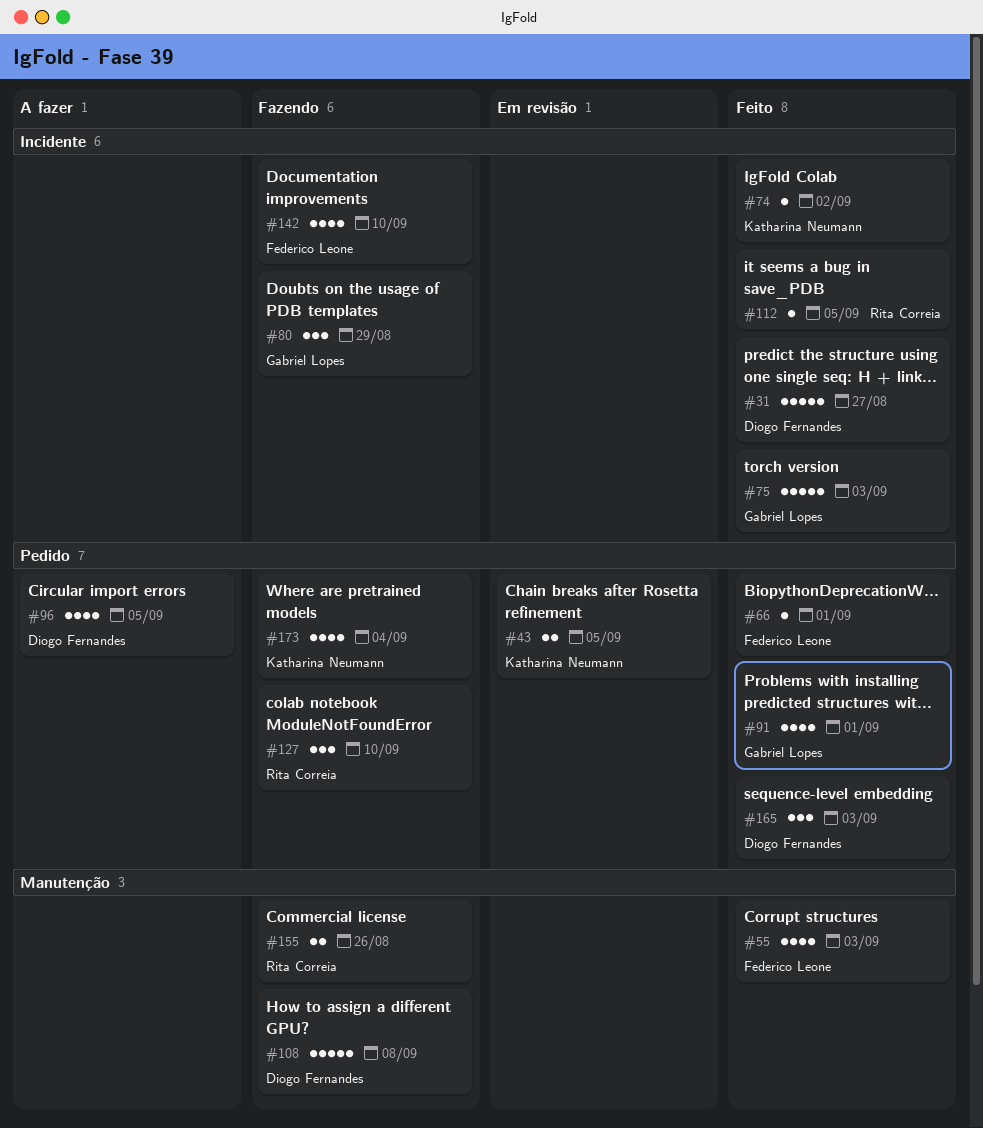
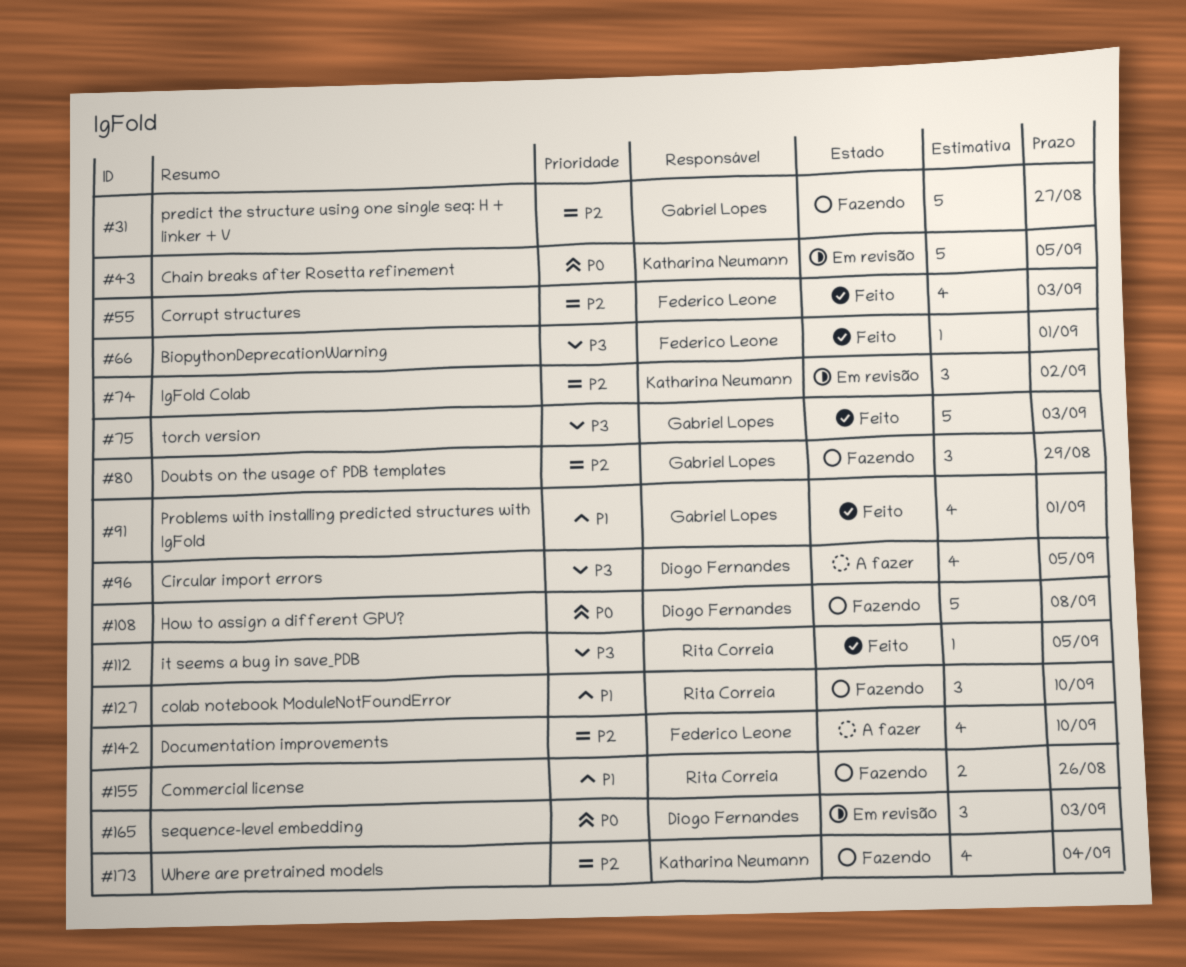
#31, status: Feito -> Fazendo
#31, owner: Diogo Fernandes -> Gabriel Lopes
#43, estimate: 2 -> 5
#74, status: Feito -> Em revisão
#74, estimate: 1 -> 3
#142, status: Fazendo -> A fazer
#165, status: Feito -> Em revisão

